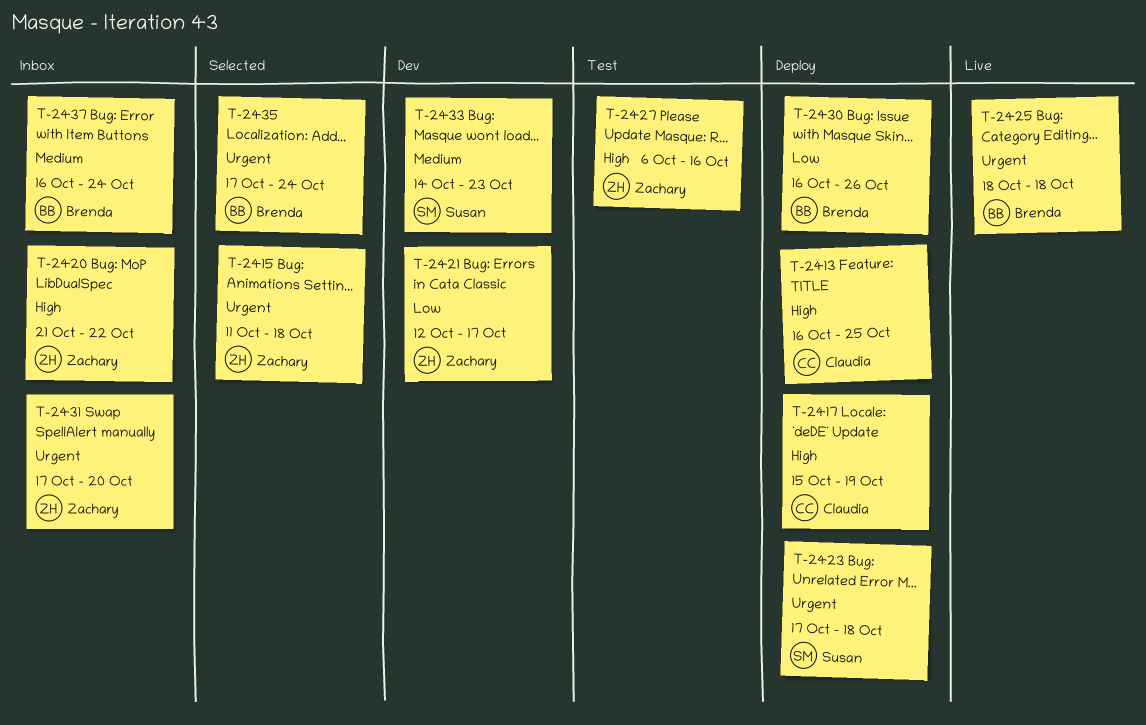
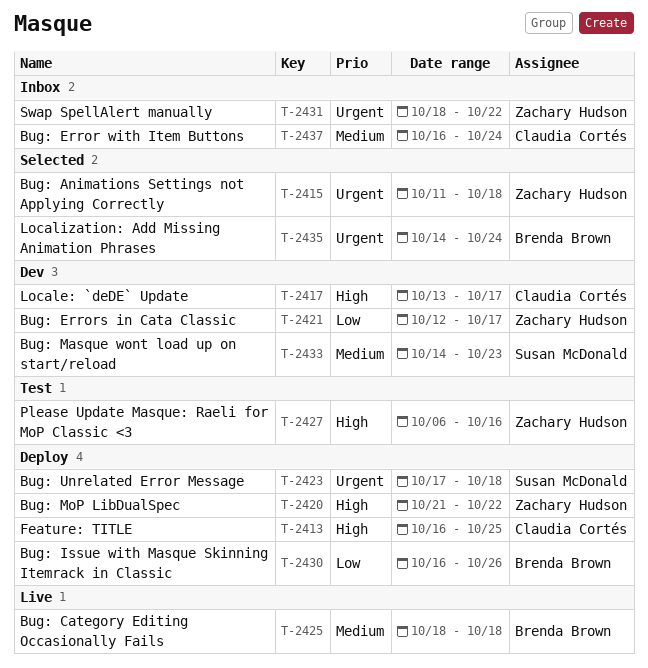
T-2417, status: Deploy -> Dev
T-2417, start: Oct 15 -> Oct 13
T-2417, due: Oct 19 -> Oct 17
T-2420, status: Inbox -> Deploy
T-2425, priority: Urgent -> Medium
T-2431, start: Oct 17 -> Oct 18
T-2431, due: Oct 20 -> Oct 22
T-2435, start: Oct 17 -> Oct 14
T-2437, owner: Brenda Brown -> Claudia Cortés

